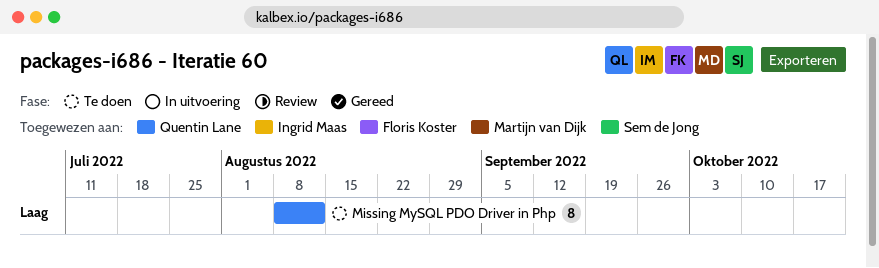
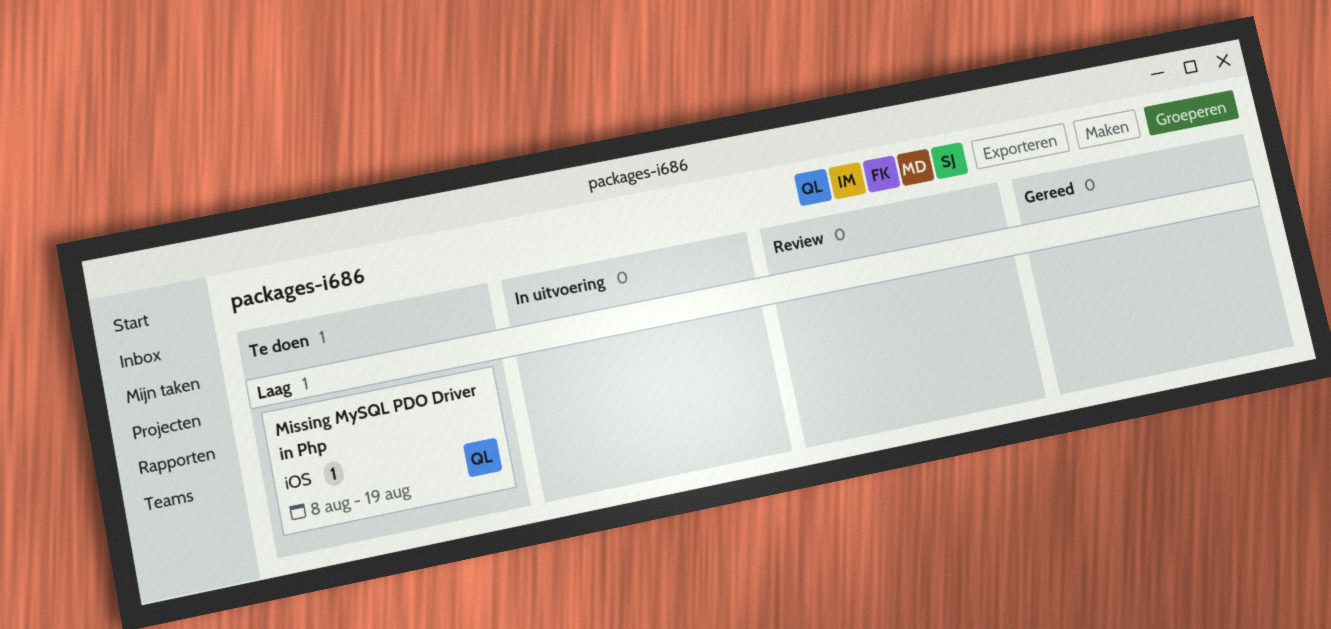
Missing MySQL PDO Driver in Php, estimate: 8 -> 1
Missing MySQL PDO Driver in Php, due: Aug 12 -> Aug 19

